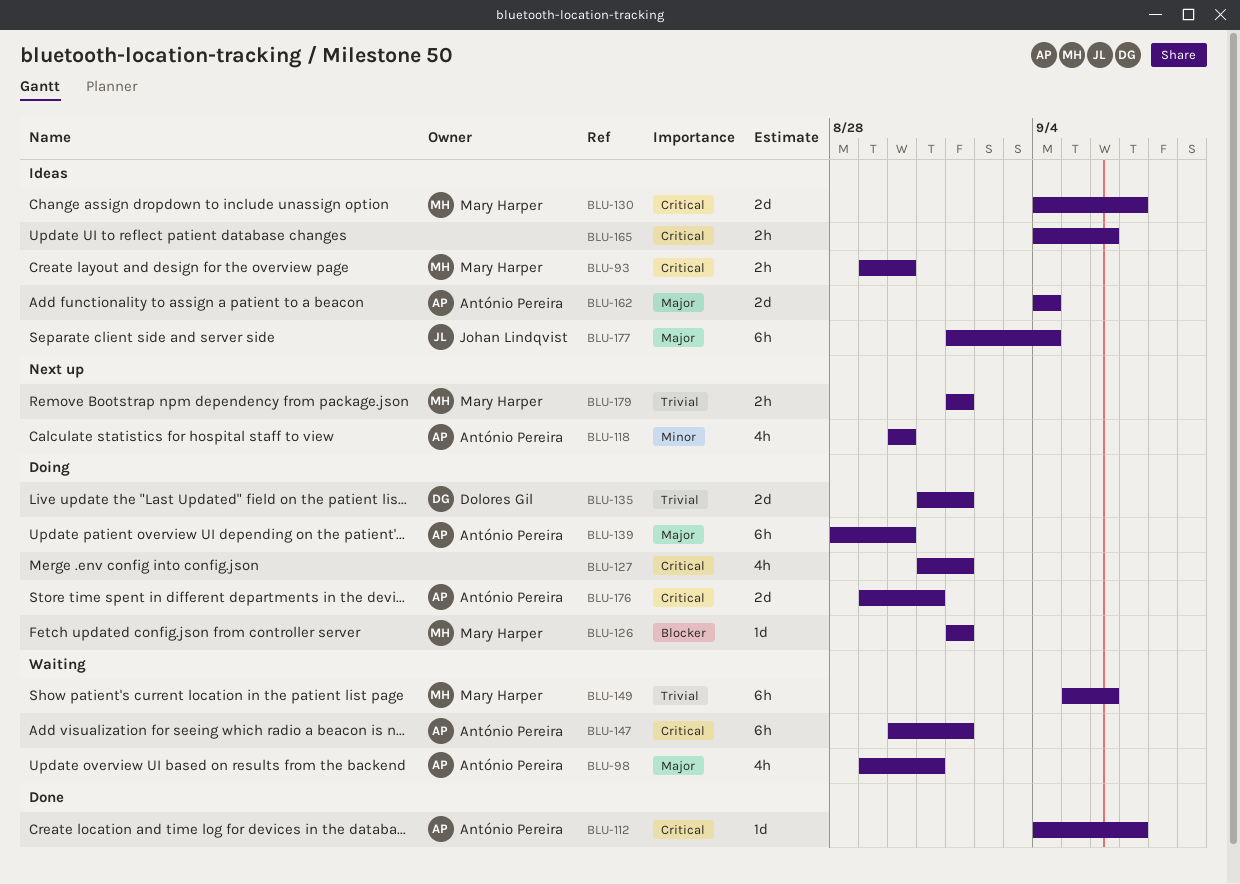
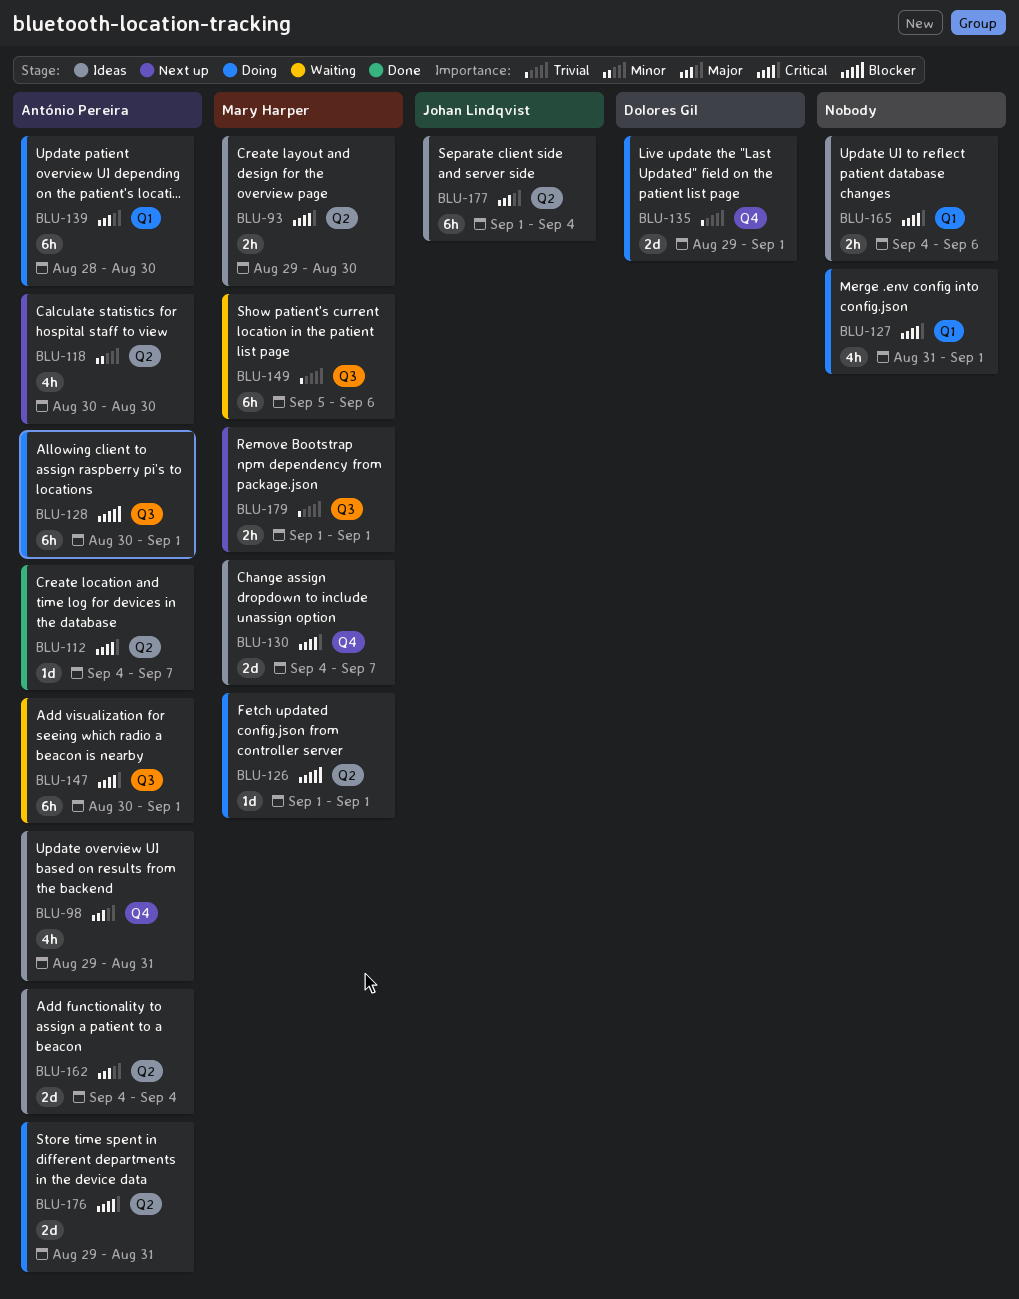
BLU-98, status: Waiting -> Ideas
BLU-128: none -> present
BLU-135, start: Aug 31 -> Aug 29

